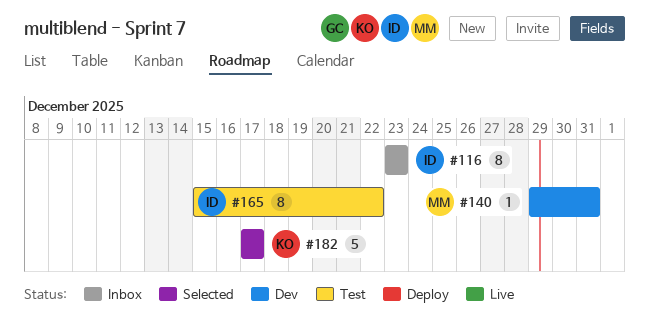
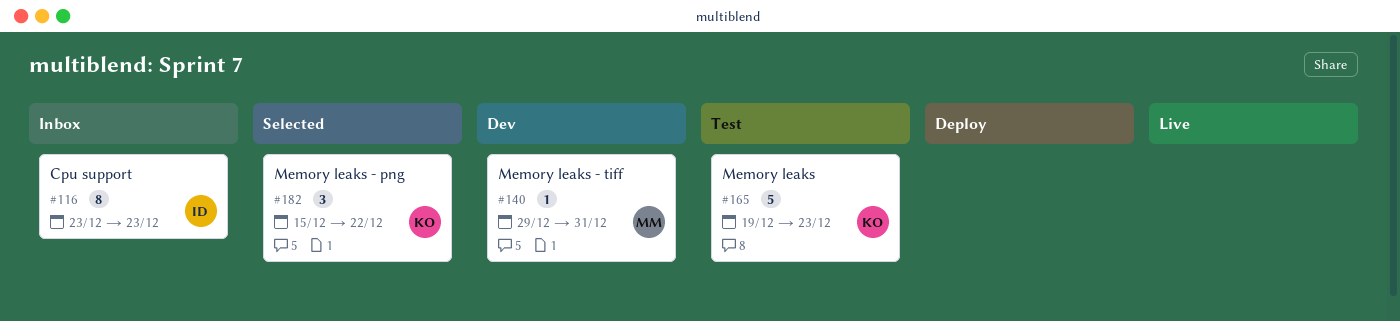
#165, owner: ID -> KO
#165, estimate: 8 -> 5
#165, start: Dec 15 -> Dec 19
#165, due: Dec 22 -> Dec 23
#182, estimate: 5 -> 3
#182, start: Dec 17 -> Dec 15
#182, due: Dec 17 -> Dec 22

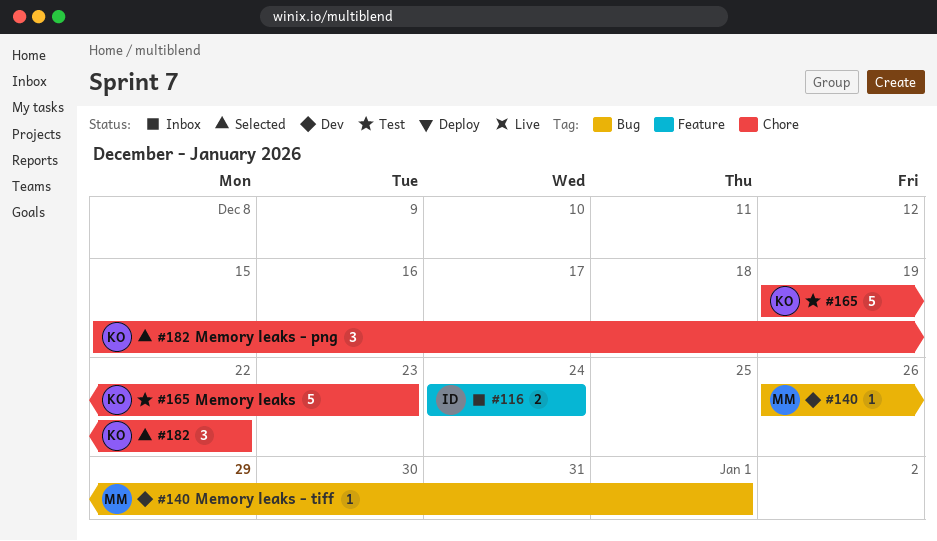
#116, estimate: 8 -> 2
#116, start: Dec 23 -> Dec 24
#116, due: Dec 23 -> Dec 24
#140, start: Dec 29 -> Dec 26
#140, due: Dec 31 -> Jan 1

